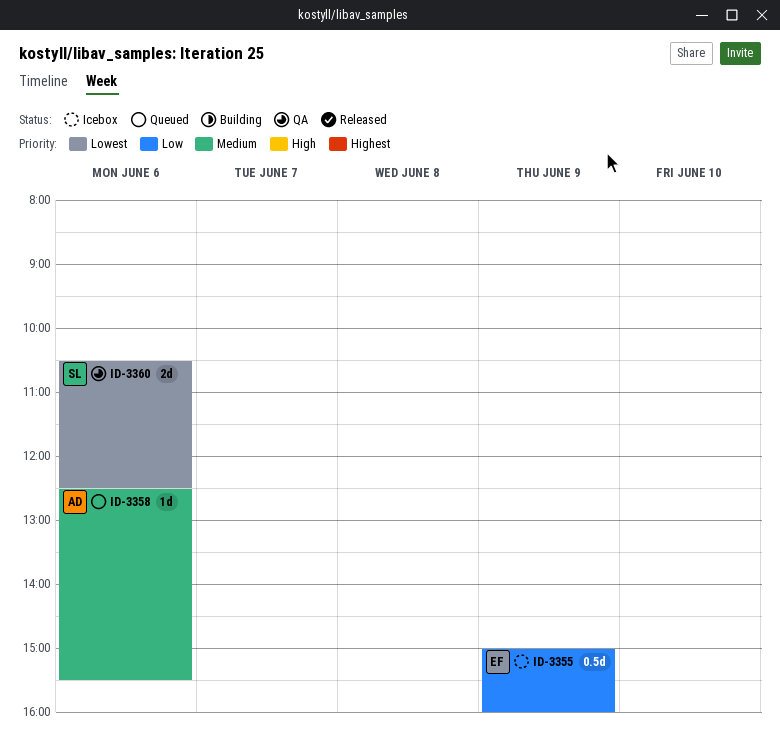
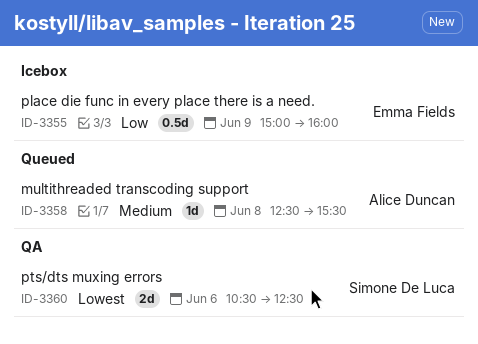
ID-3358, day: Jun 6 -> Jun 8

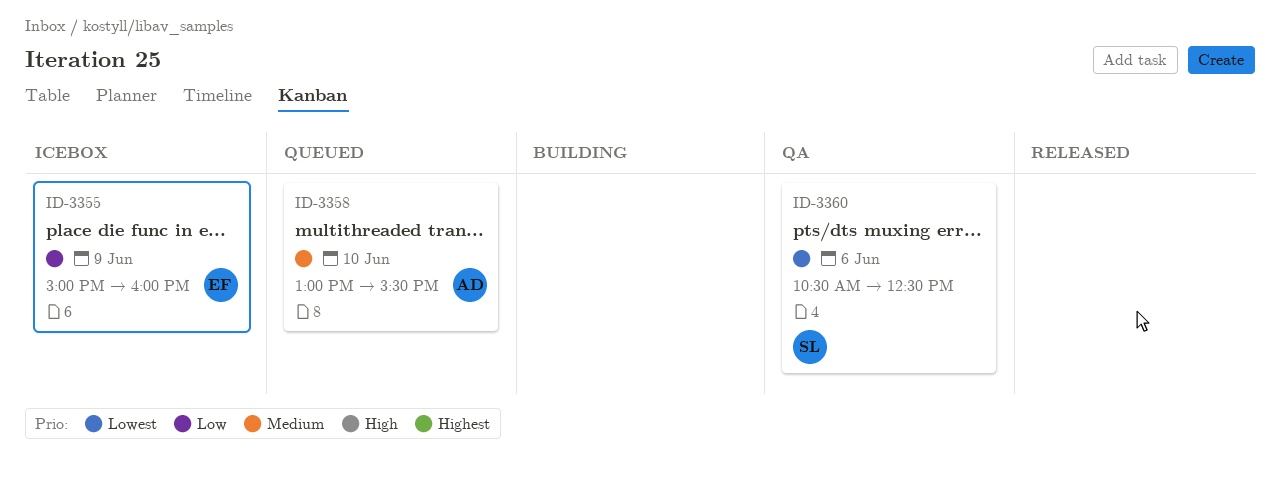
ID-3358, day: Jun 8 -> Jun 10
ID-3358, begins: 12:30 -> 13:00

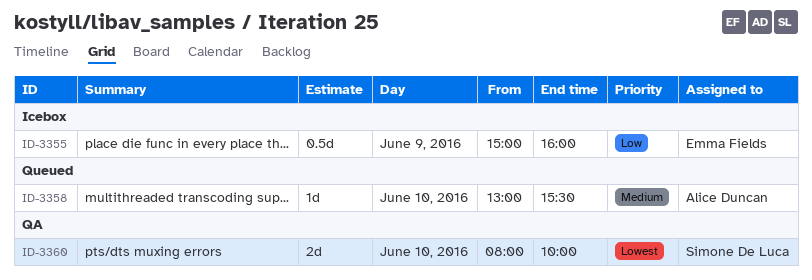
ID-3360, day: Jun 6 -> Jun 10
ID-3360, begins: 10:30 -> 08:00
ID-3360, ends: 12:30 -> 10:00

